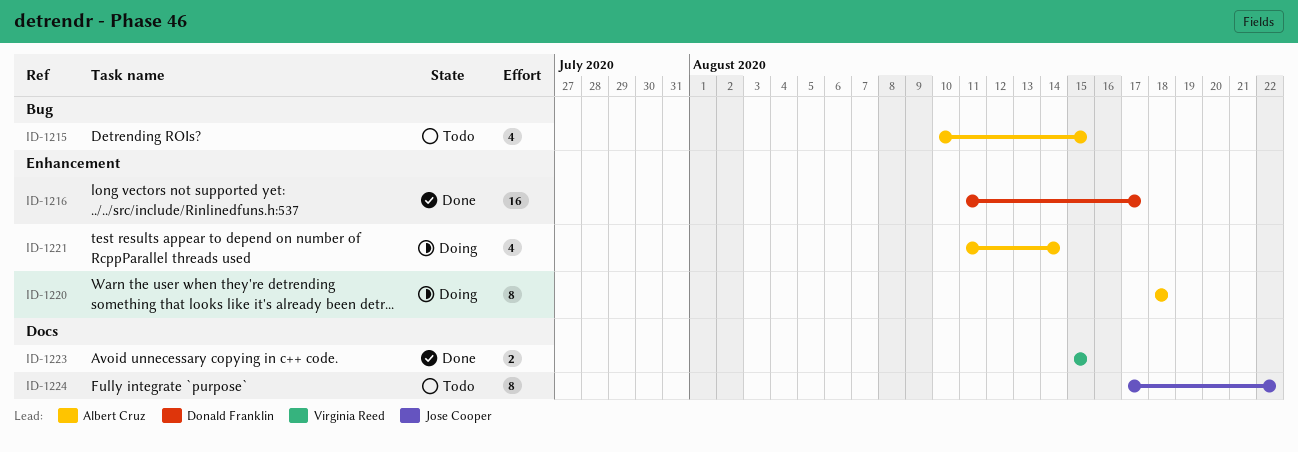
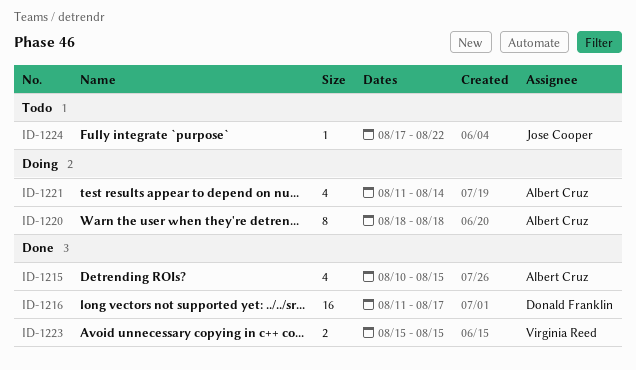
ID-1215, status: Todo -> Done
ID-1224, estimate: 8 -> 1

